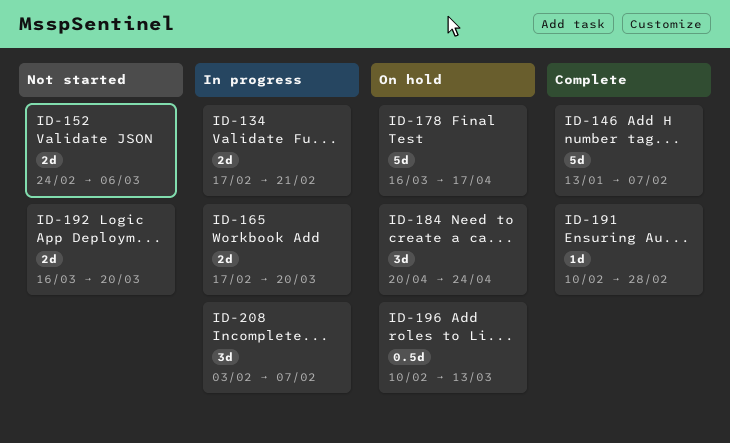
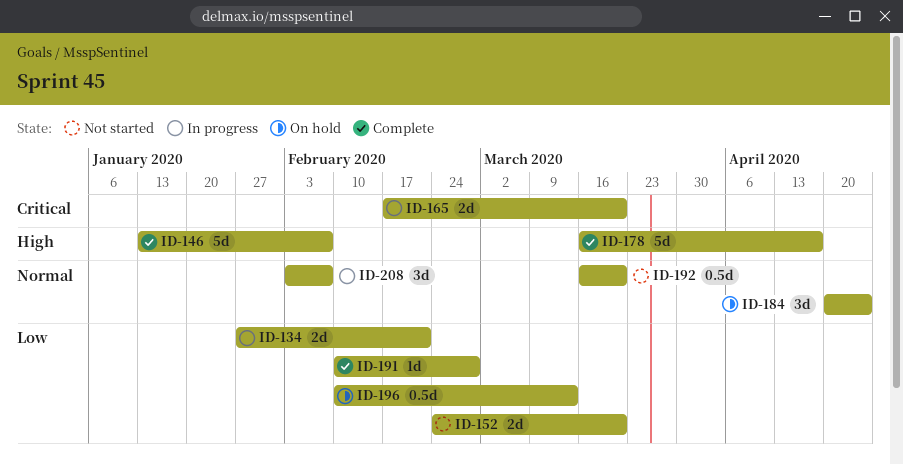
ID-134, start: Feb 17 -> Jan 27
ID-152, due: Mar 6 -> Mar 20
ID-178, status: On hold -> Complete
ID-192, estimate: 2d -> 0.5d

